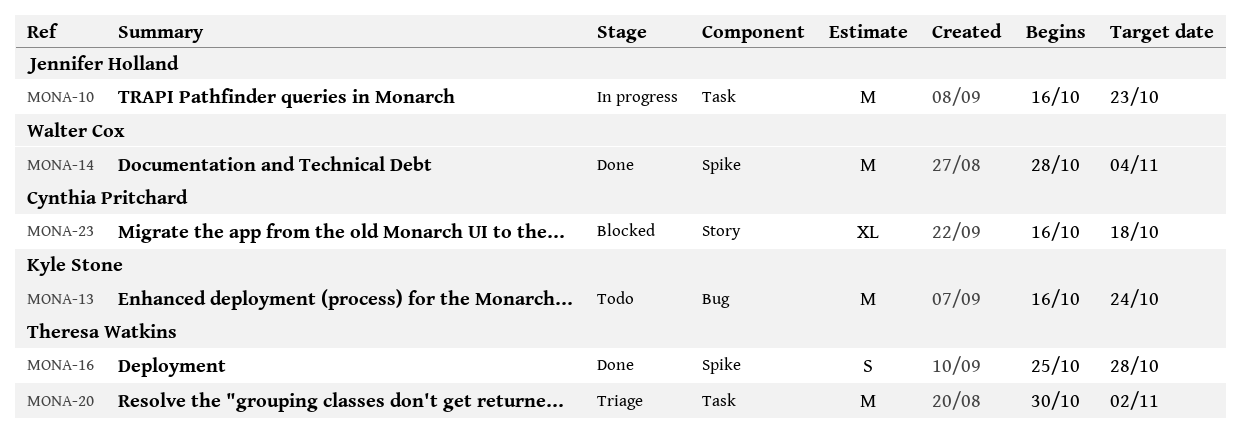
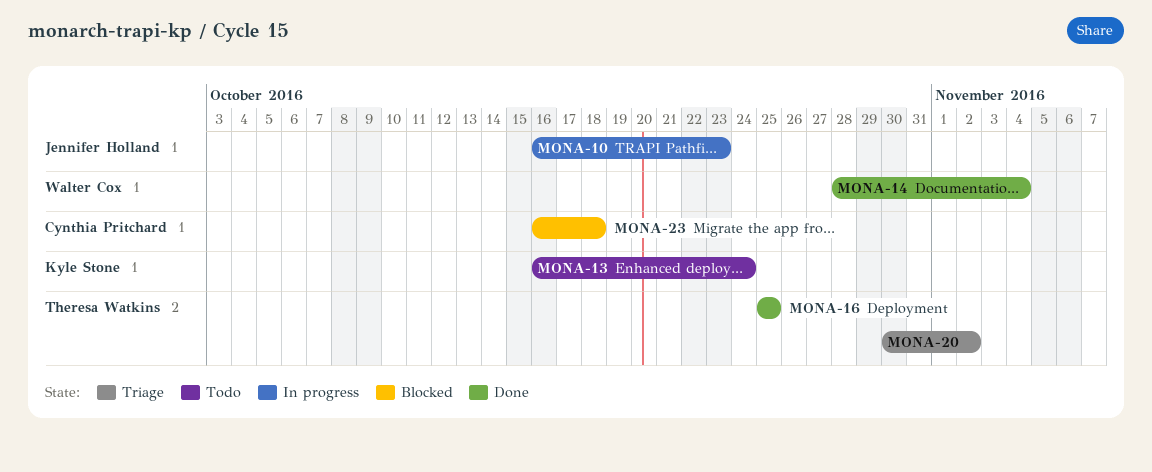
MONA-16, due: Oct 28 -> Oct 25

